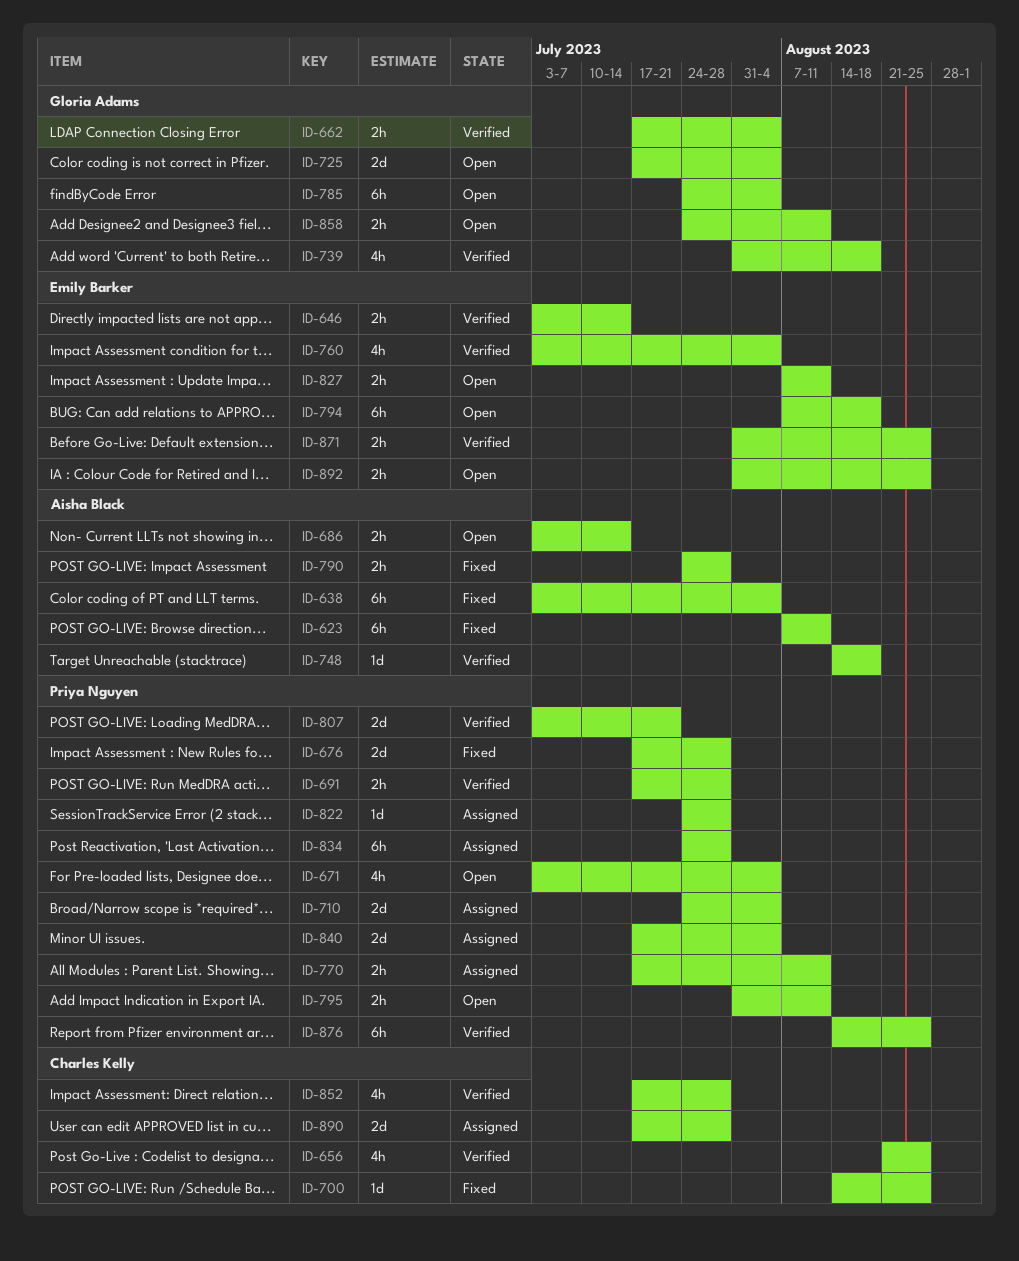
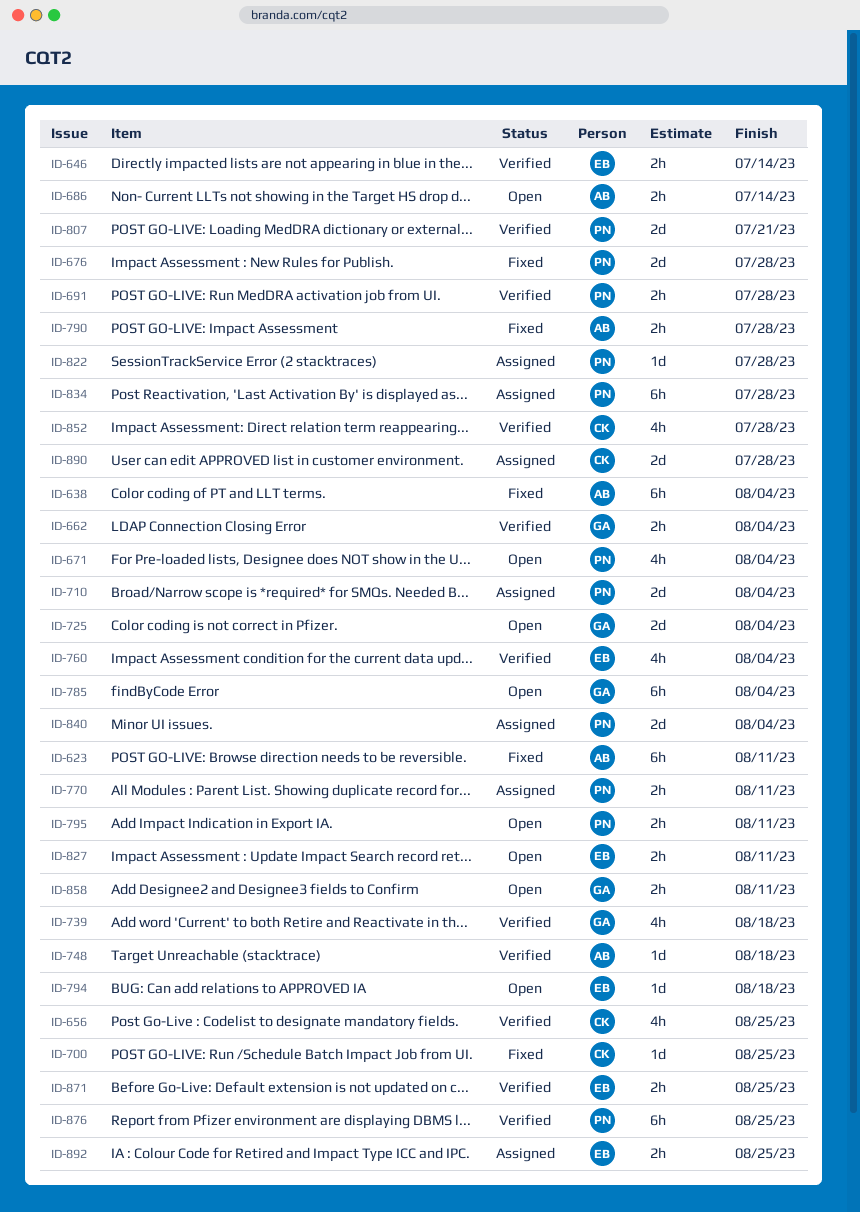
ID-794, estimate: 6h -> 1d
ID-892, status: Open -> Assigned

